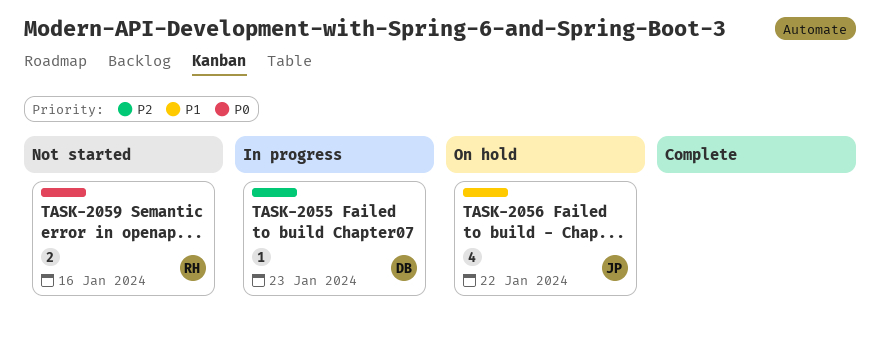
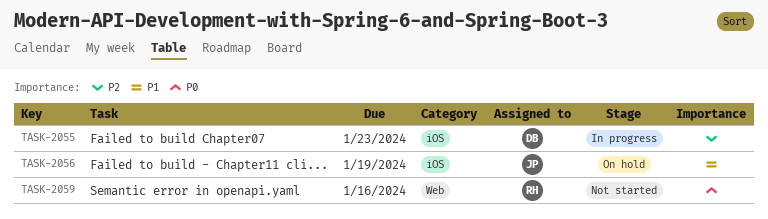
TASK-2056, due: Jan 22 -> Jan 19

